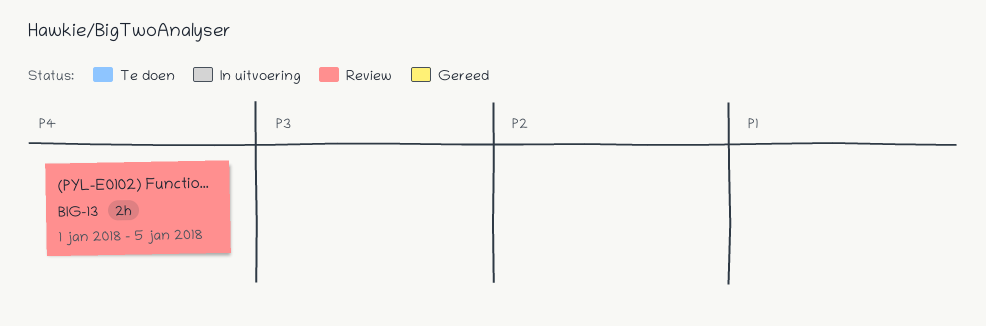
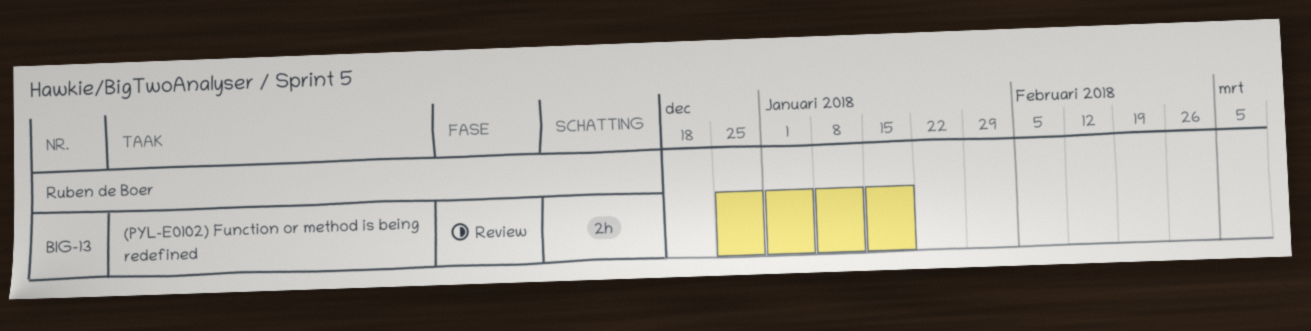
BIG-13, start: Jan 1 -> Dec 25
BIG-13, due: Jan 5 -> Jan 19

